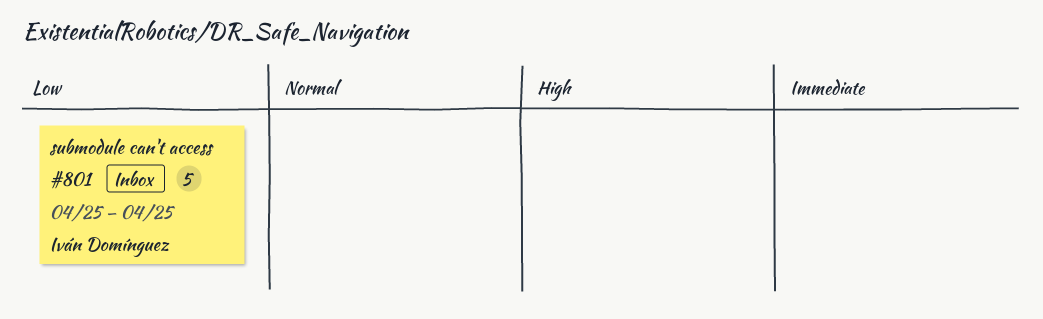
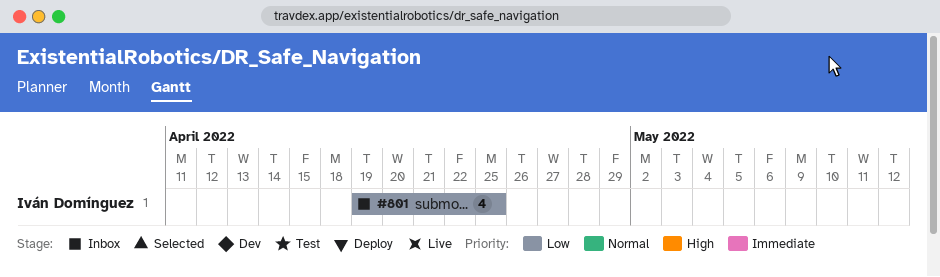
#801, estimate: 5 -> 4
#801, start: Apr 25 -> Apr 19

